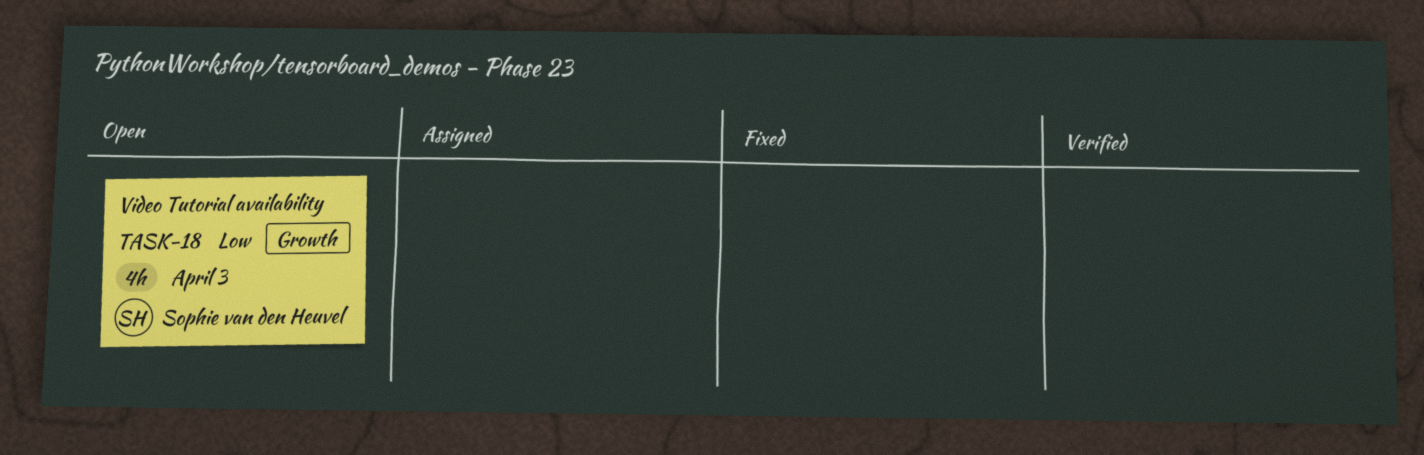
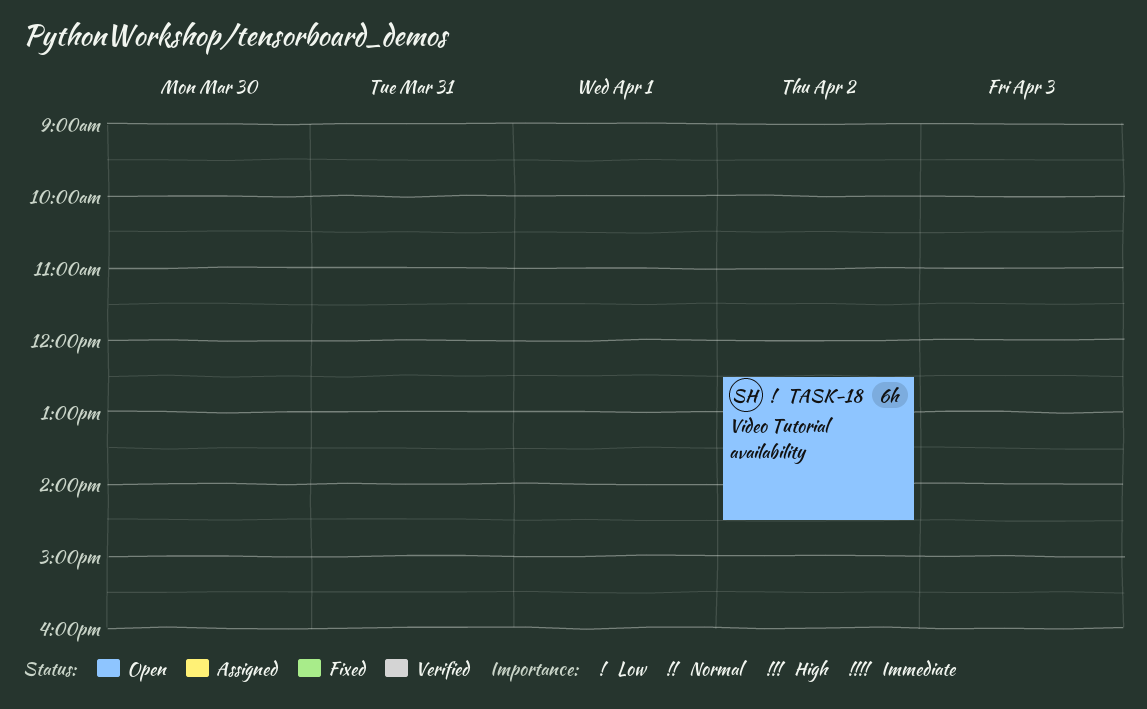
TASK-18, estimate: 4h -> 6h
TASK-18, day: Apr 3 -> Apr 2

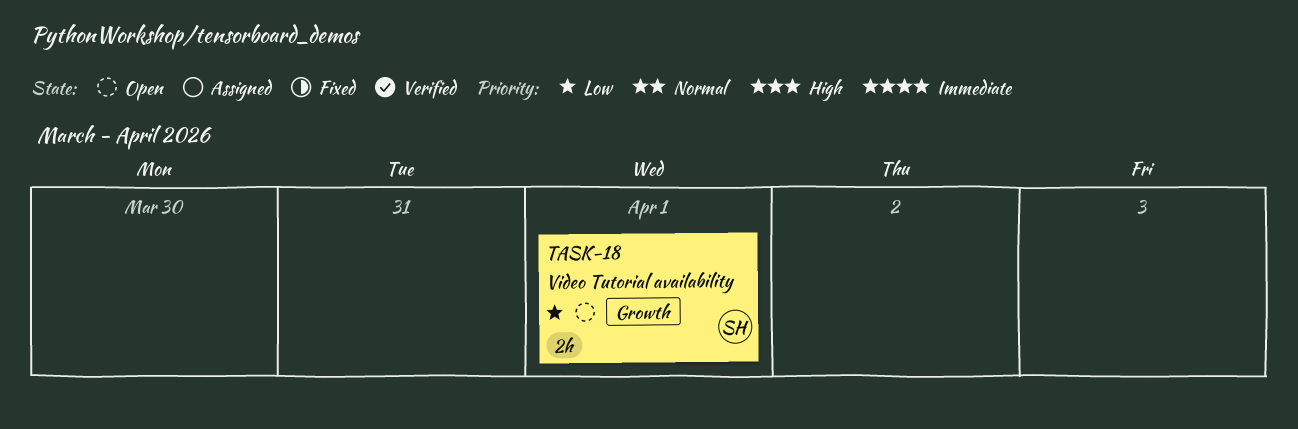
TASK-18, estimate: 6h -> 2h
TASK-18, day: Apr 2 -> Apr 1

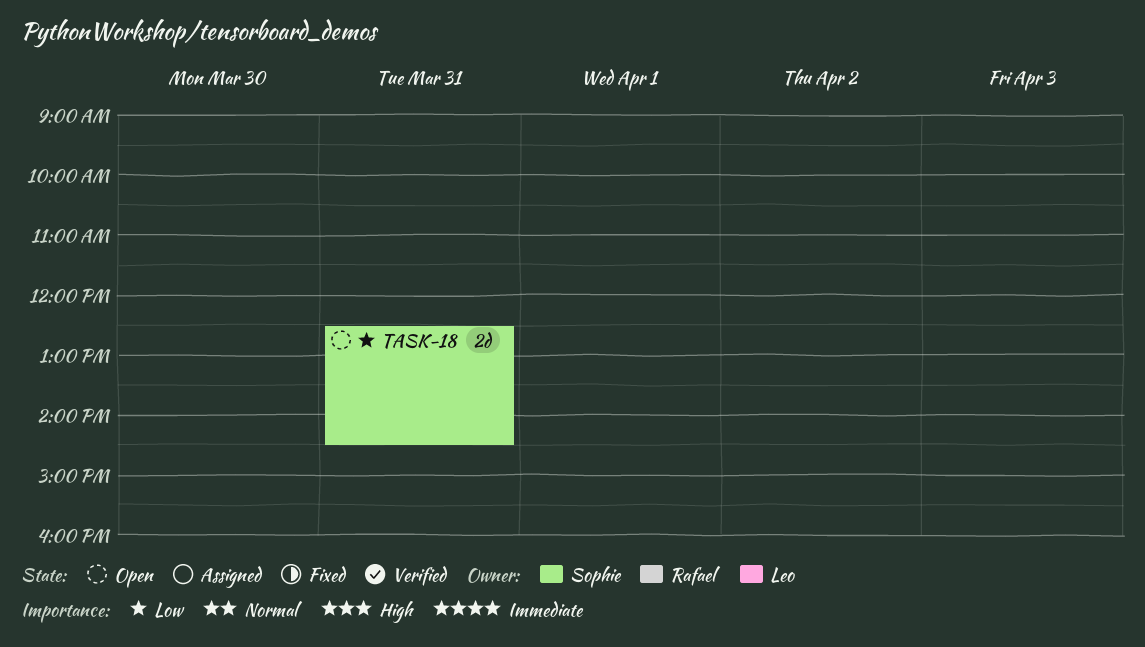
TASK-18, estimate: 2h -> 2d
TASK-18, day: Apr 1 -> Mar 31

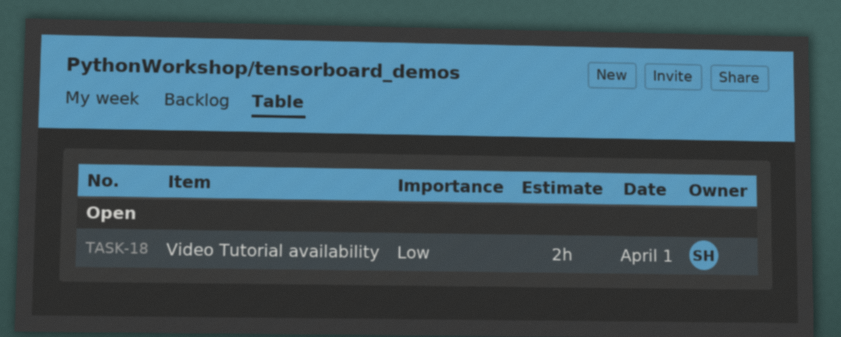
TASK-18, estimate: 2d -> 2h
TASK-18, day: Mar 31 -> Apr 1

